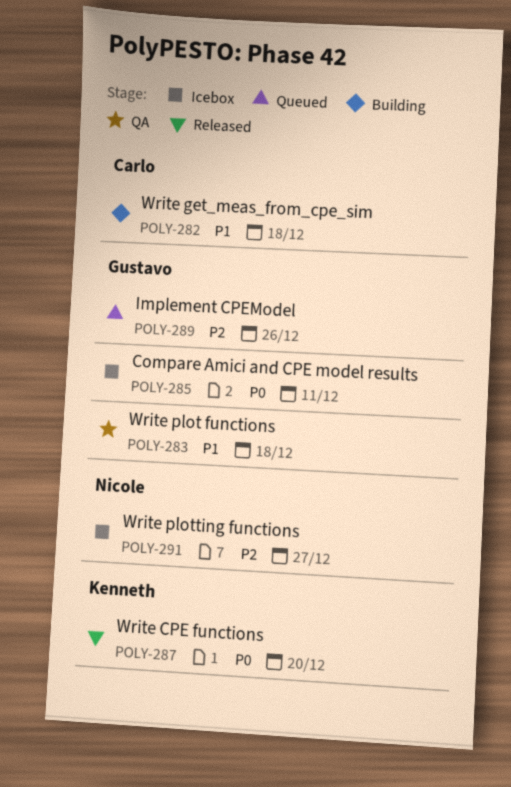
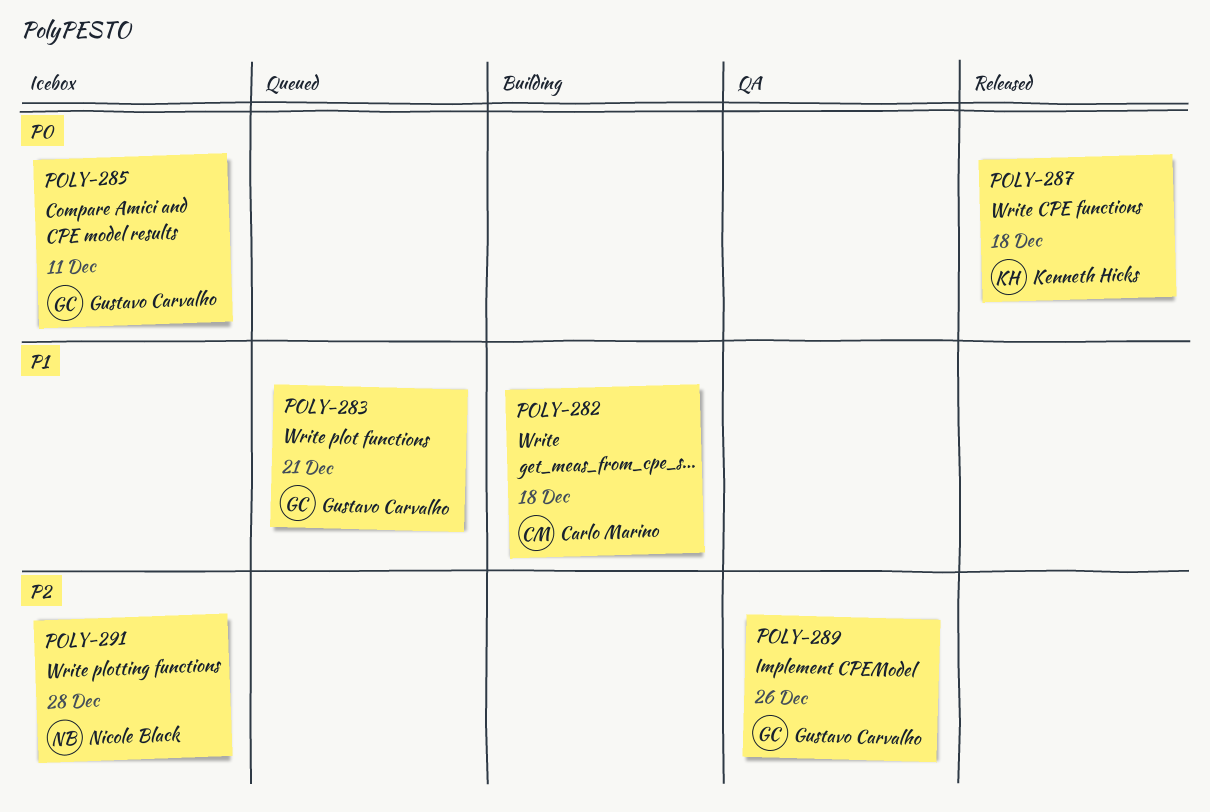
POLY-283, status: QA -> Queued
POLY-283, due: Dec 18 -> Dec 21
POLY-287, due: Dec 20 -> Dec 18
POLY-289, status: Queued -> QA
POLY-291, due: Dec 27 -> Dec 28

